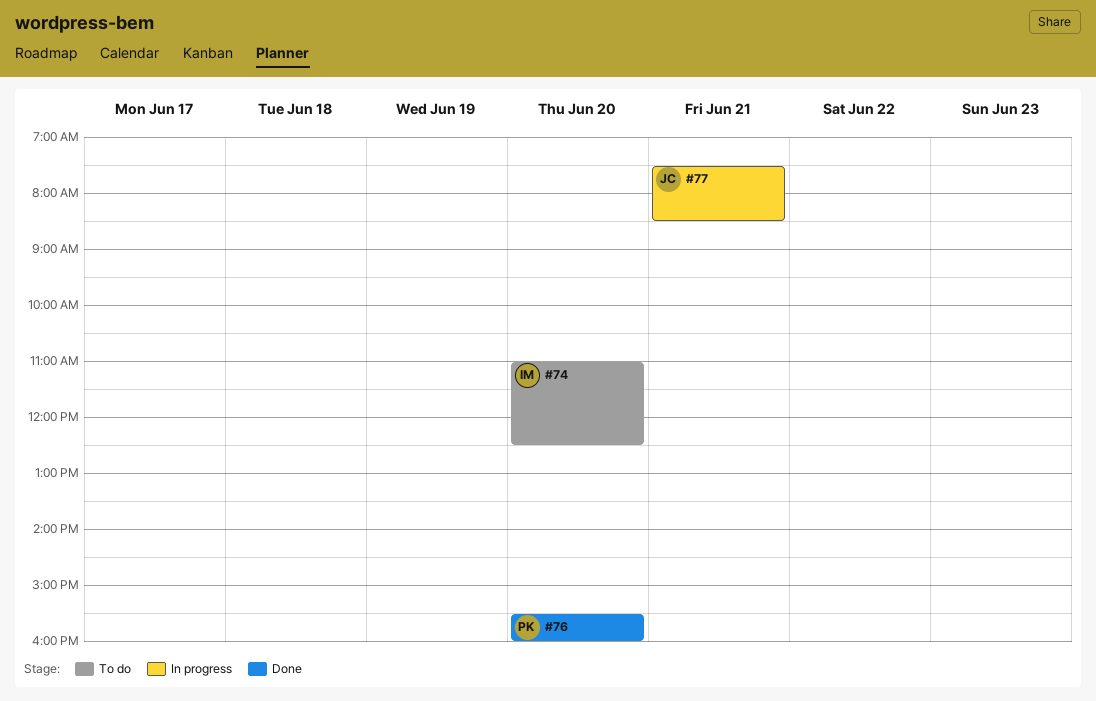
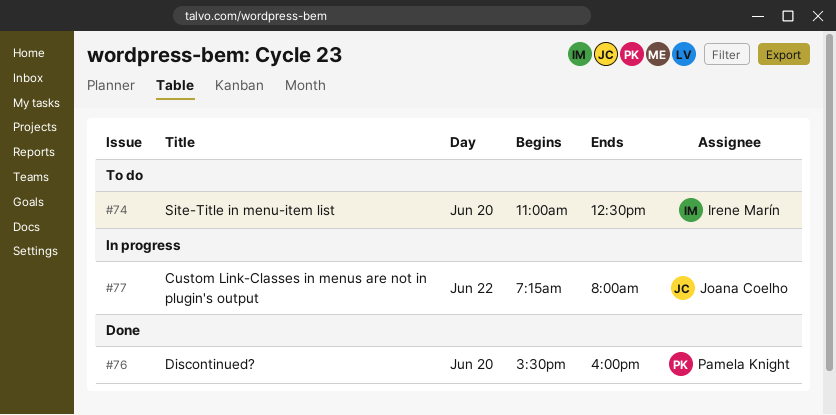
#77, day: Jun 21 -> Jun 22
#77, begins: 07:30 -> 07:15
#77, ends: 08:30 -> 08:00

